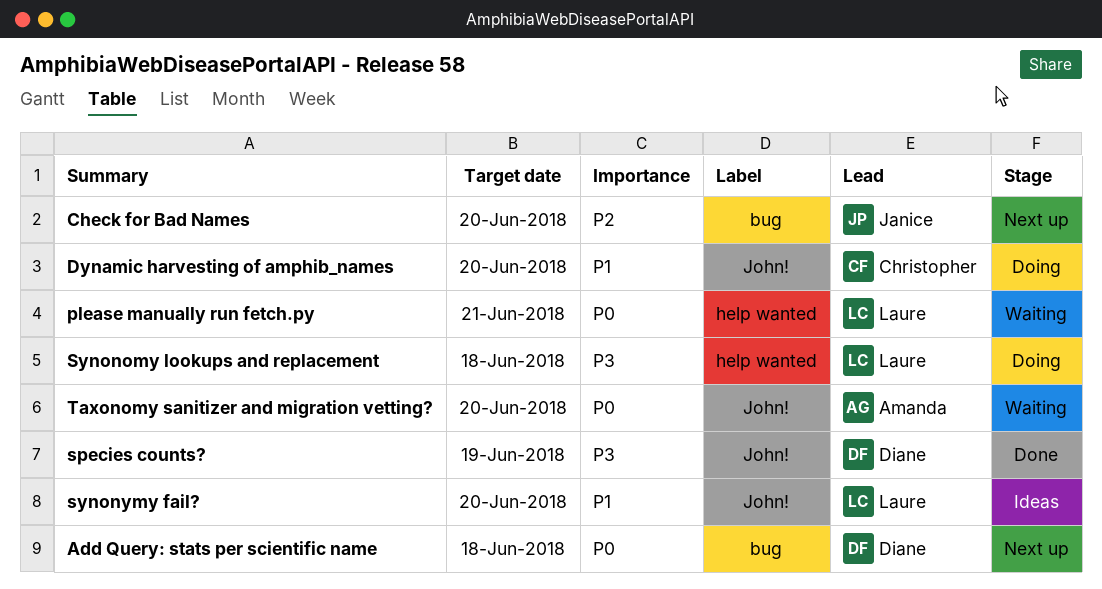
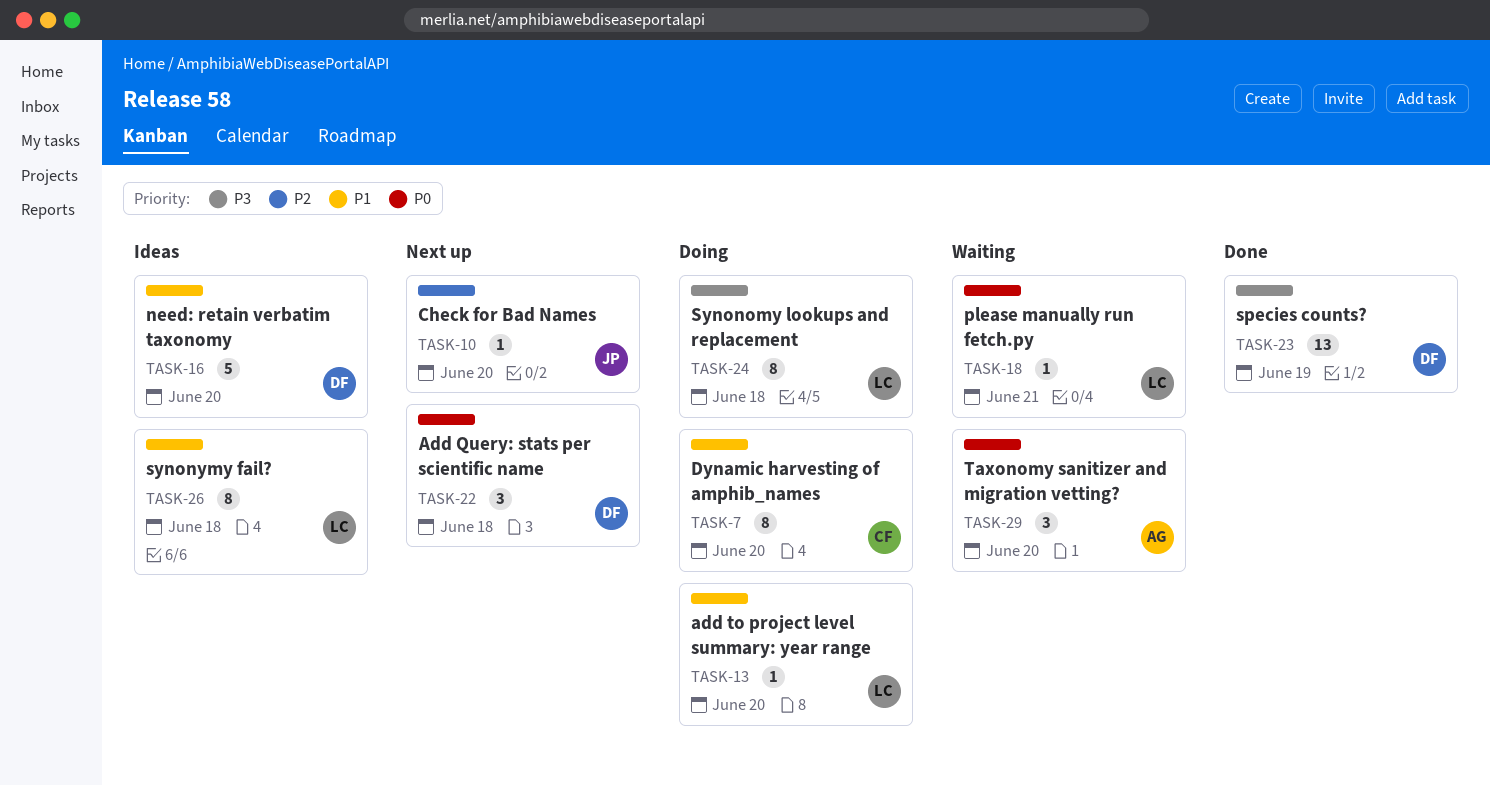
add to project level summary: year range: none -> present
need: retain verbatim taxonomy: none -> present
synonymy fail?, due: Jun 20 -> Jun 18

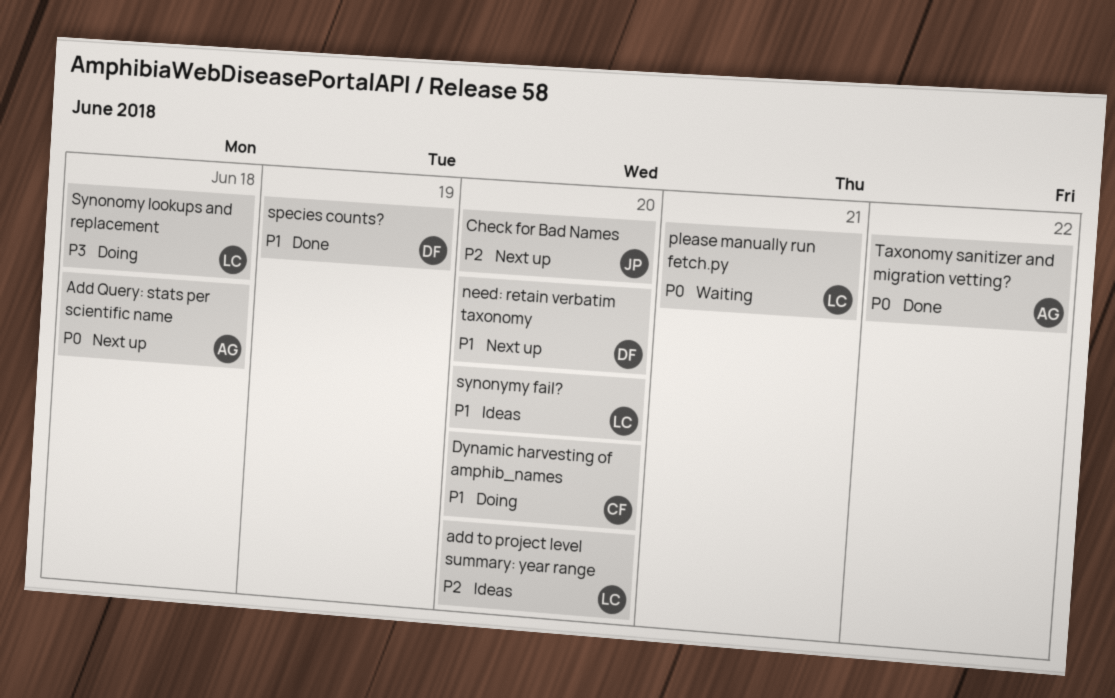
Add Query: stats per scientific name, owner: DF -> AG
add to project level summary: year range, status: Doing -> Ideas
add to project level summary: year range, priority: P1 -> P2
need: retain verbatim taxonomy, status: Ideas -> Next up
species counts?, priority: P3 -> P1
synonymy fail?, due: Jun 18 -> Jun 20
Taxonomy sanitizer and migration vetting?, status: Waiting -> Done
Taxonomy sanitizer and migration vetting?, due: Jun 20 -> Jun 22

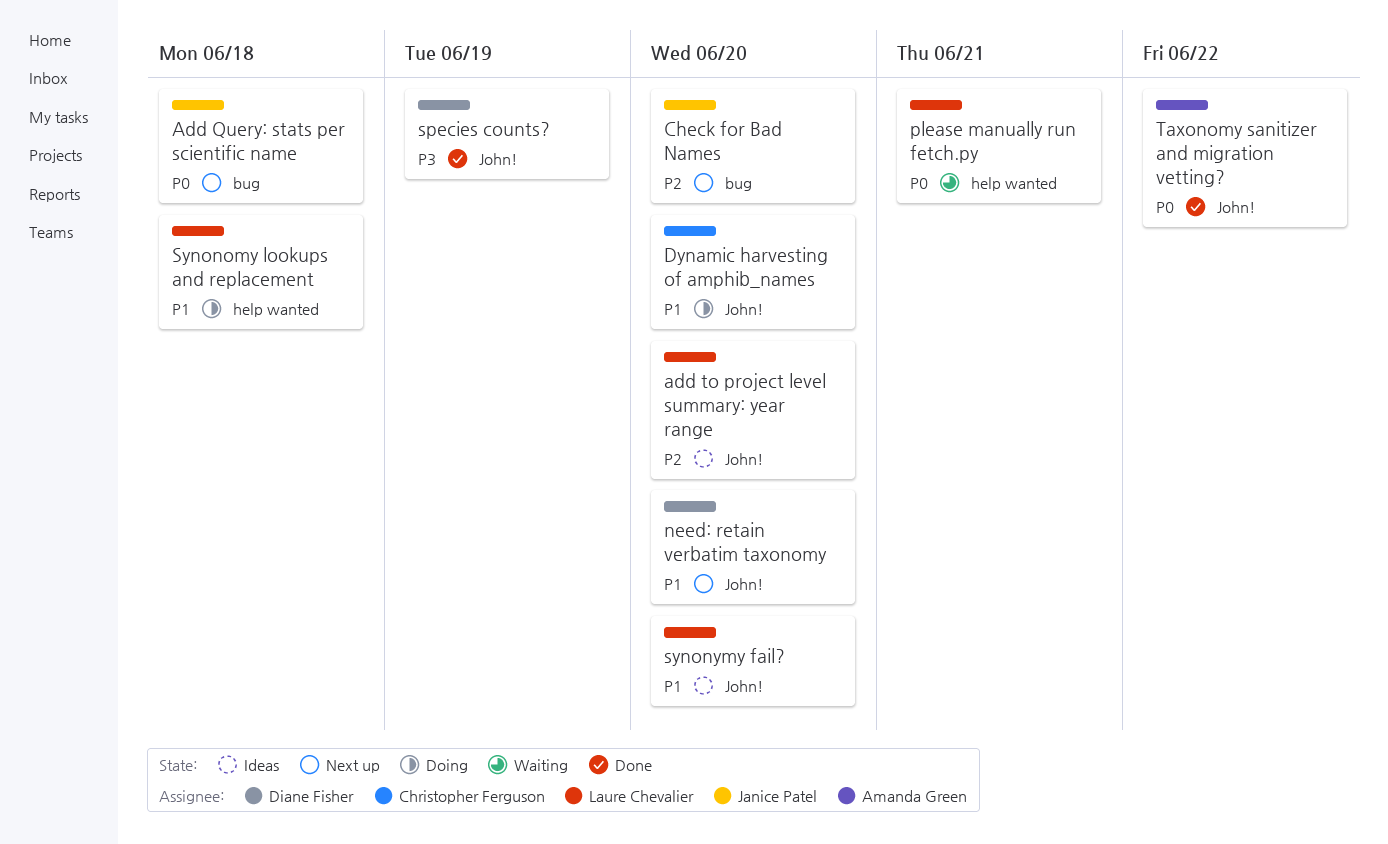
Add Query: stats per scientific name, owner: Amanda Green -> Janice Patel
species counts?, priority: P1 -> P3
Synonomy lookups and replacement, priority: P3 -> P1

